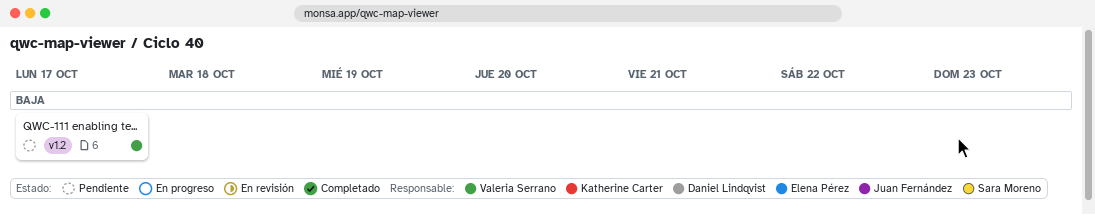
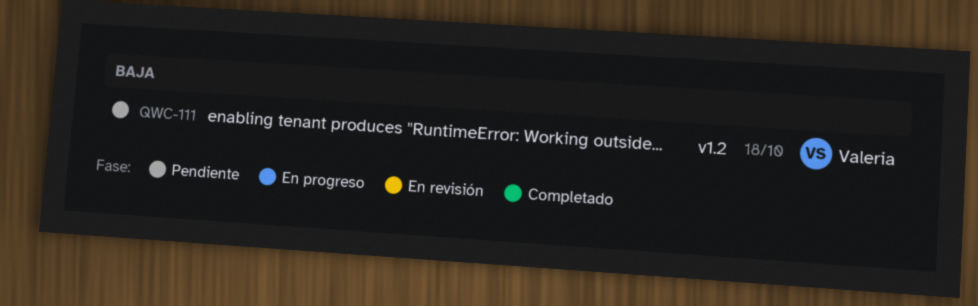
QWC-111, due: Oct 17 -> Oct 18

